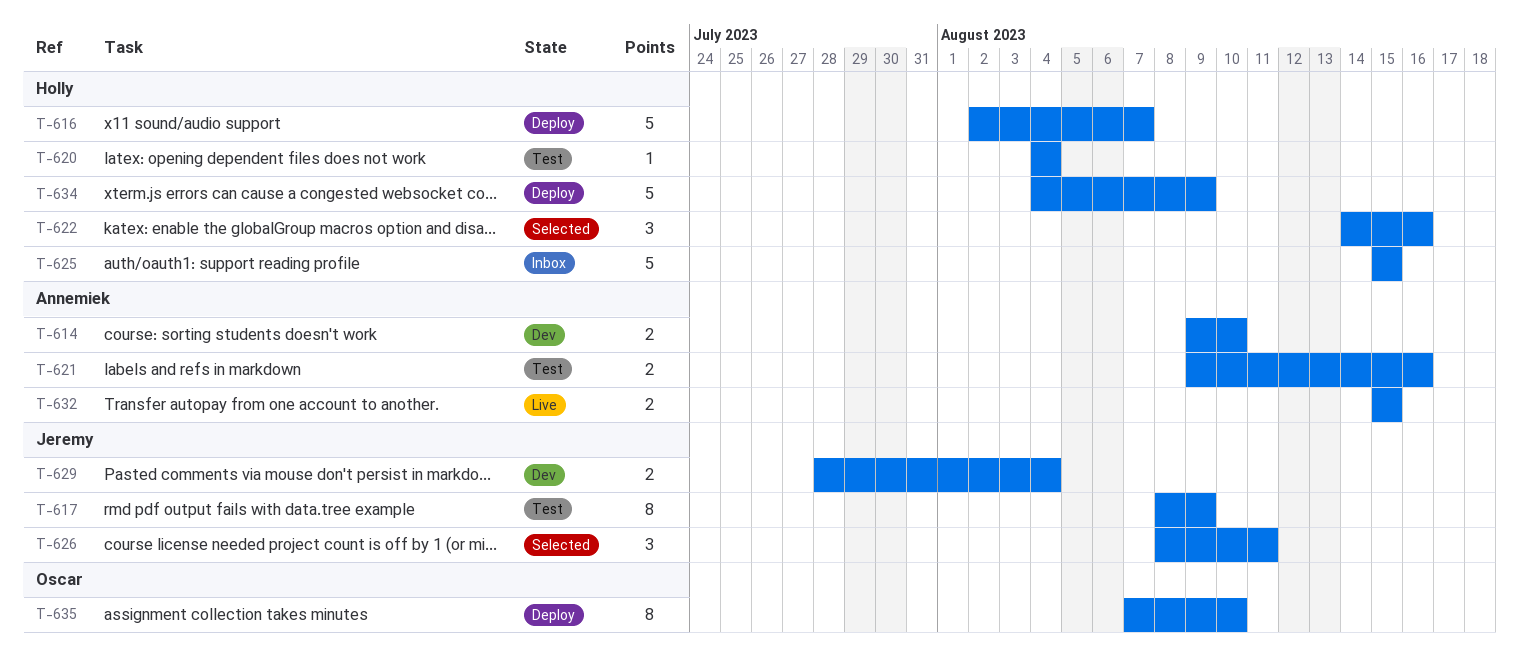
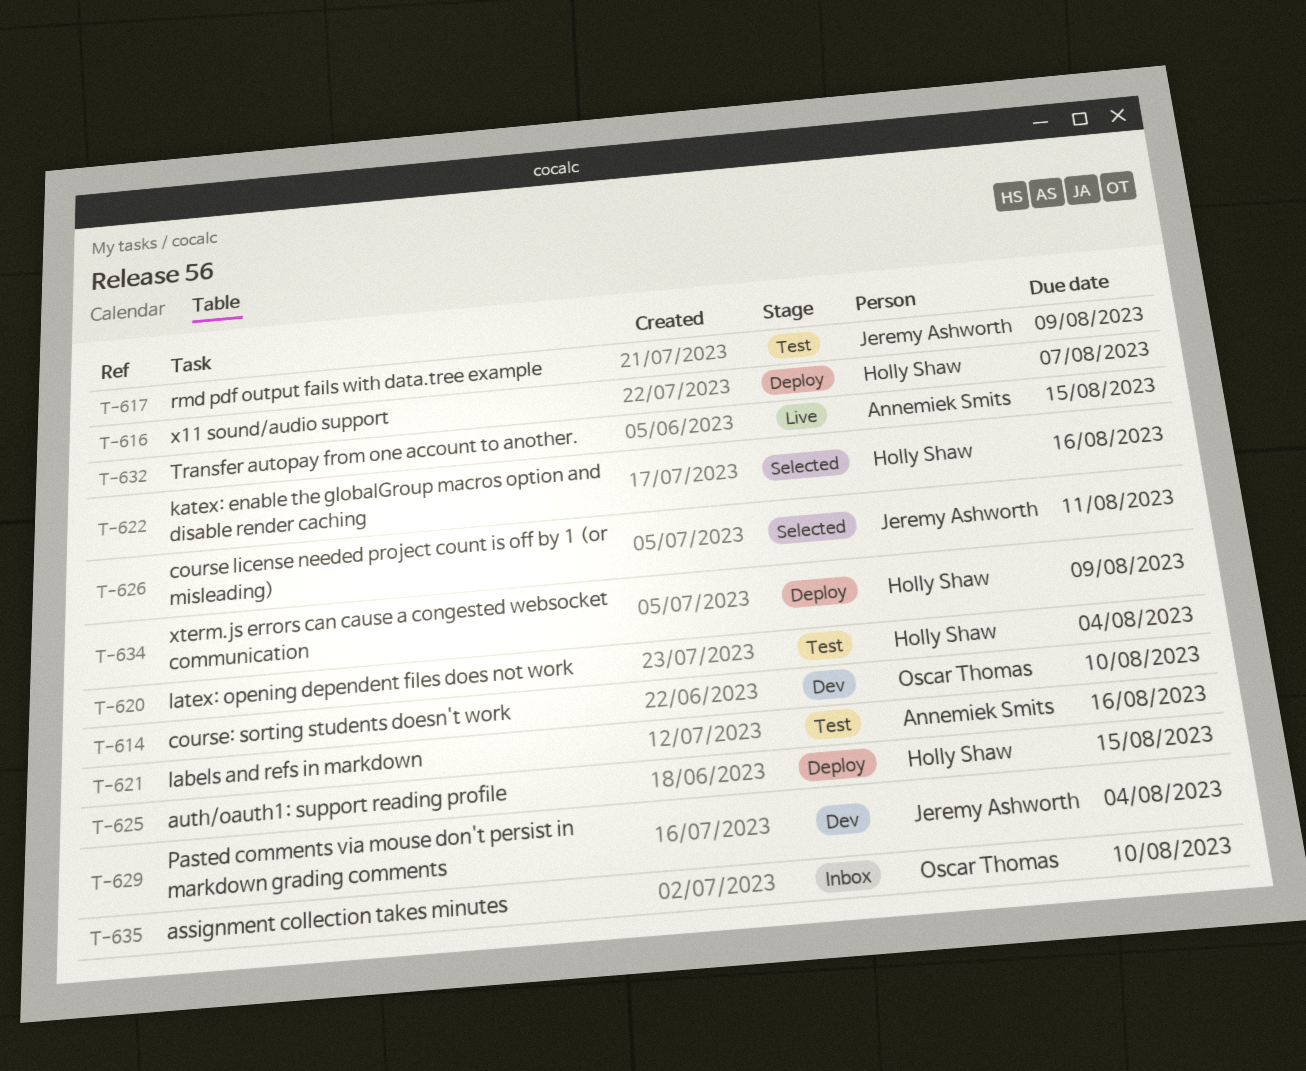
T-614, owner: Annemiek Smits -> Oscar Thomas
T-625, status: Inbox -> Deploy
T-635, status: Deploy -> Inbox

